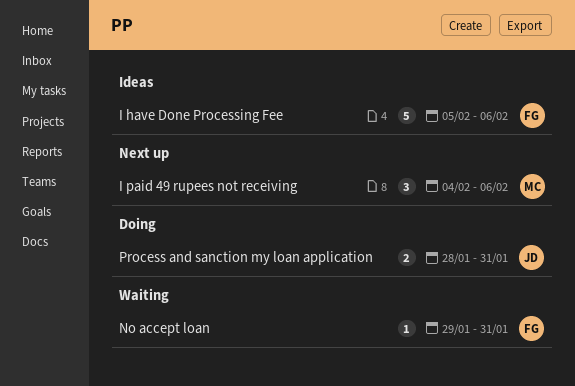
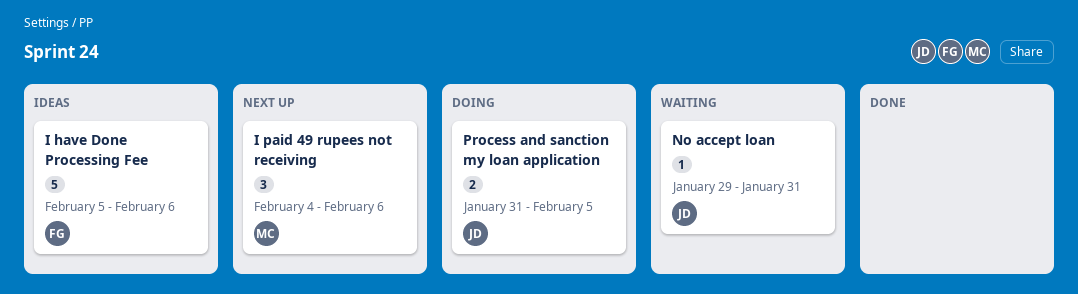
No accept loan, owner: FG -> JD
Process and sanction my loan application, start: Jan 28 -> Jan 31
Process and sanction my loan application, due: Jan 31 -> Feb 5

